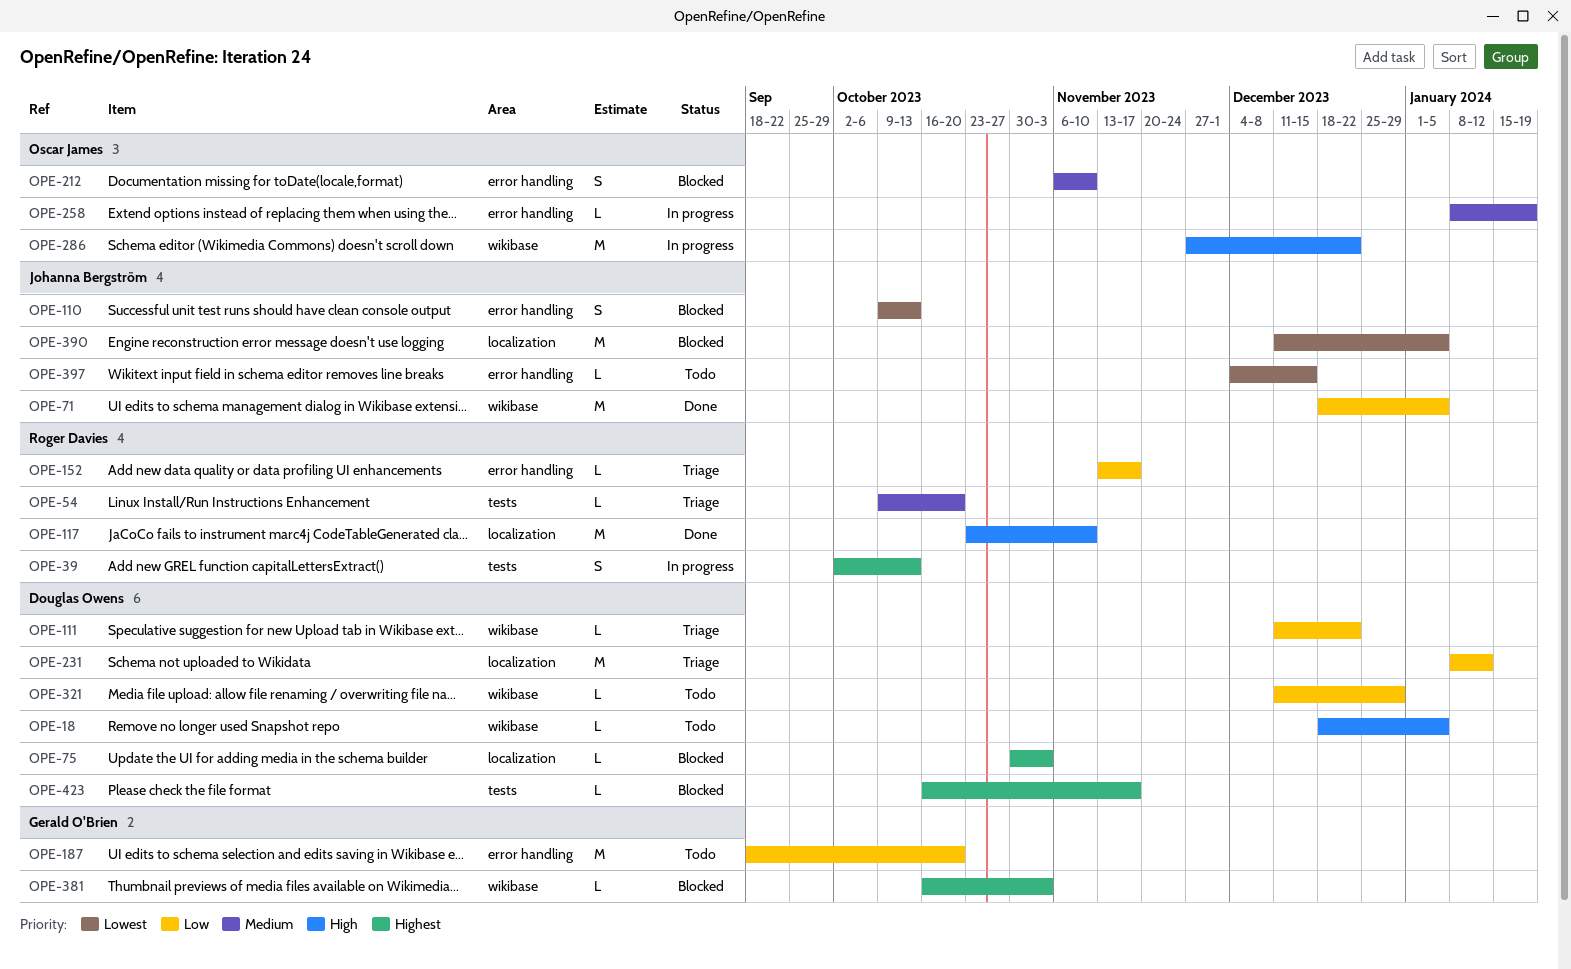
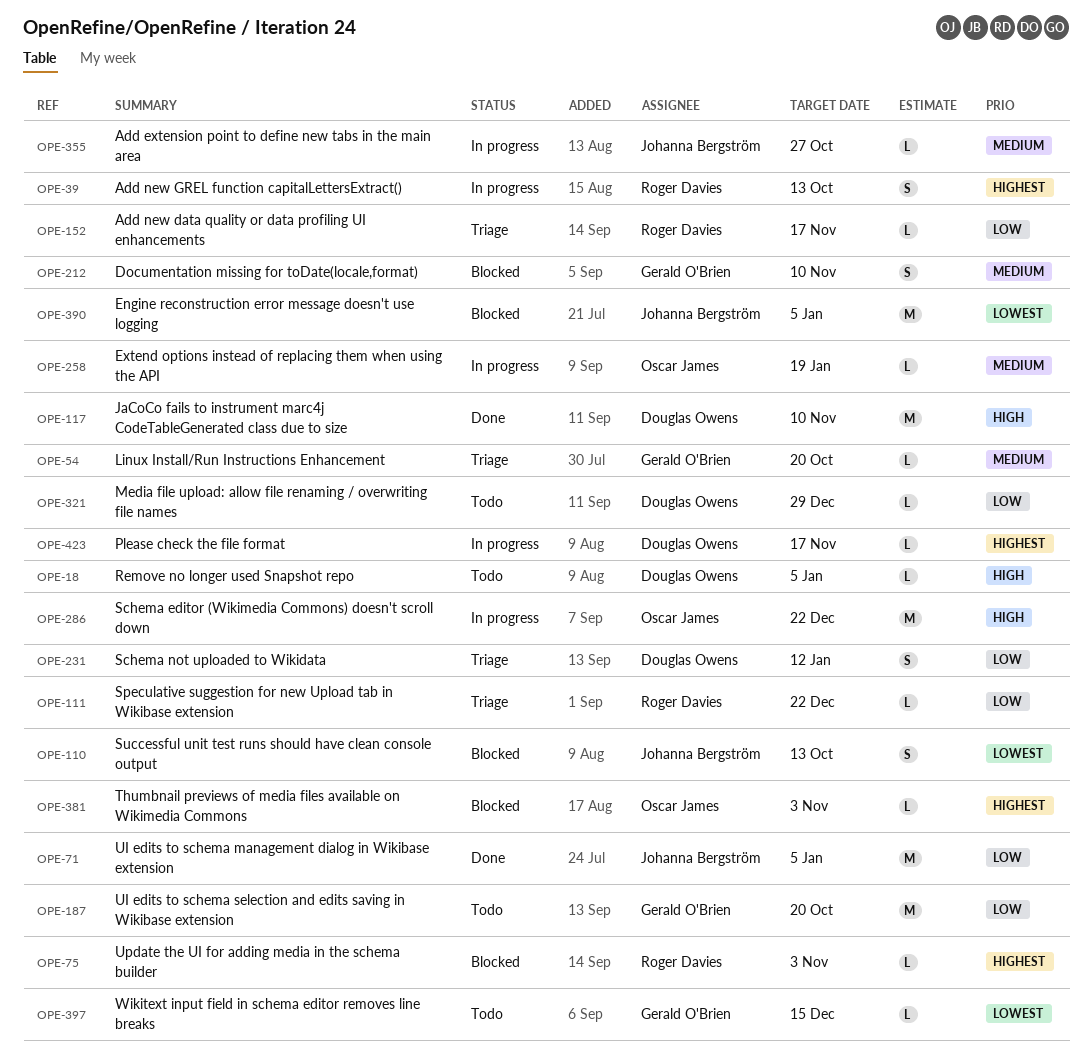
OPE-54, owner: Roger Davies -> Gerald O'Brien
OPE-75, owner: Douglas Owens -> Roger Davies
OPE-111, owner: Douglas Owens -> Roger Davies
OPE-117, owner: Roger Davies -> Douglas Owens
OPE-212, owner: Oscar James -> Gerald O'Brien
OPE-231, estimate: M -> S
OPE-355: none -> present
OPE-381, owner: Gerald O'Brien -> Oscar James
OPE-397, owner: Johanna Bergström -> Gerald O'Brien
OPE-423, status: Blocked -> In progress

